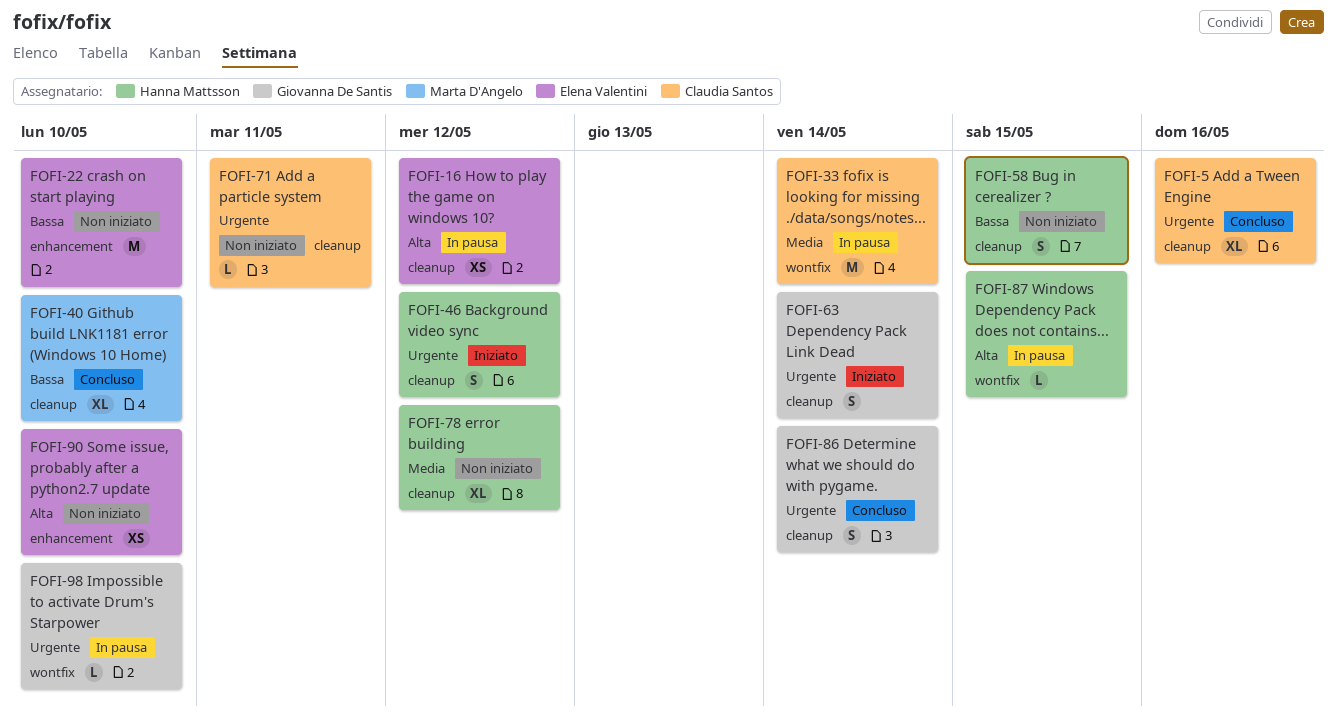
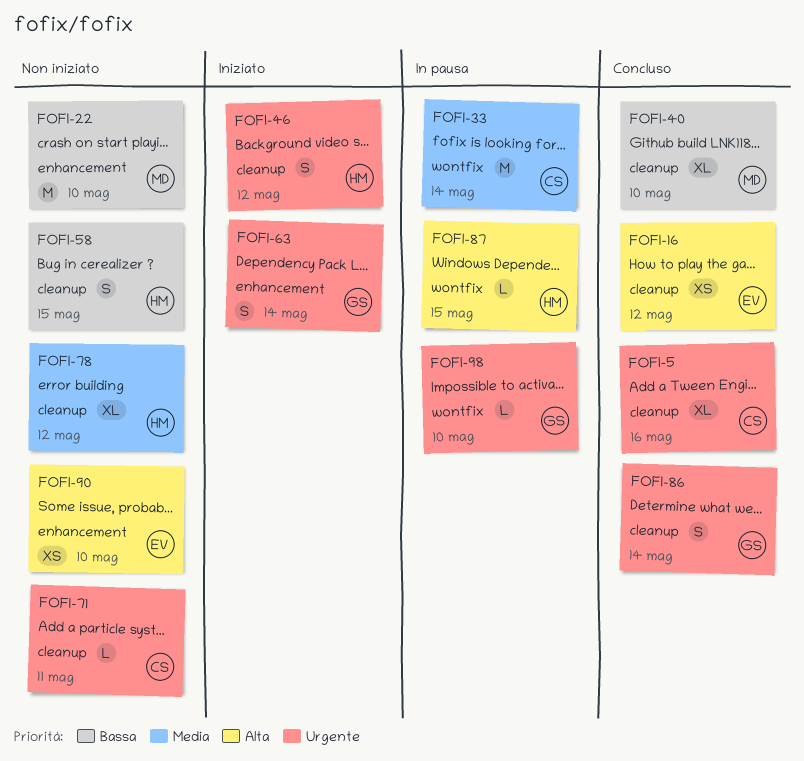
FOFI-16, status: In pausa -> Concluso
FOFI-22, owner: Elena Valentini -> Marta D'Angelo
FOFI-63, label: cleanup -> enhancement

